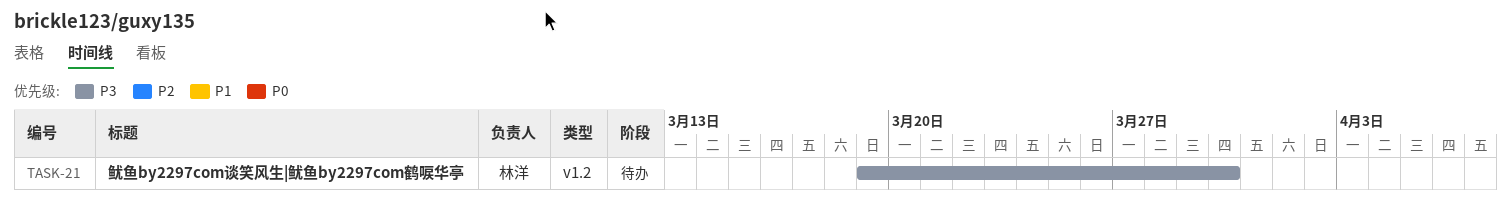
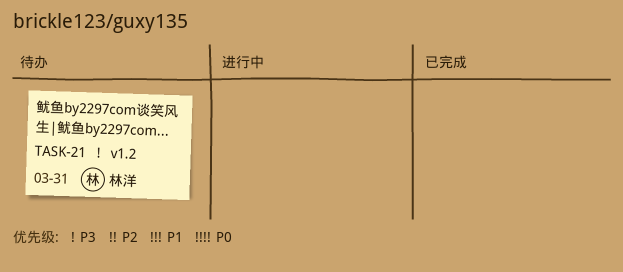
TASK-21, due: Mar 30 -> Mar 31

